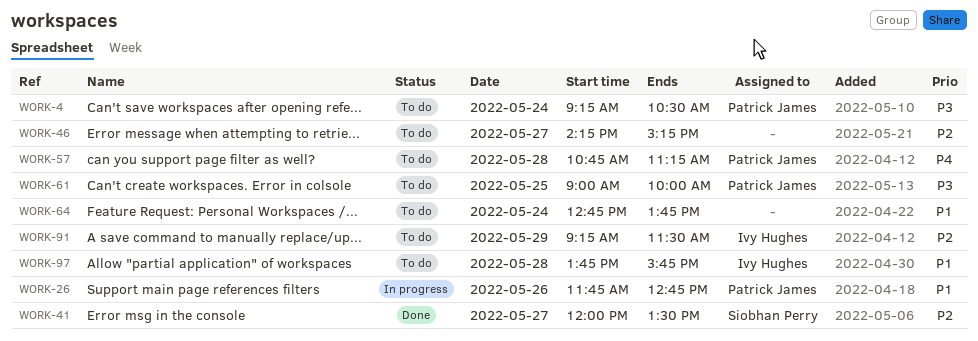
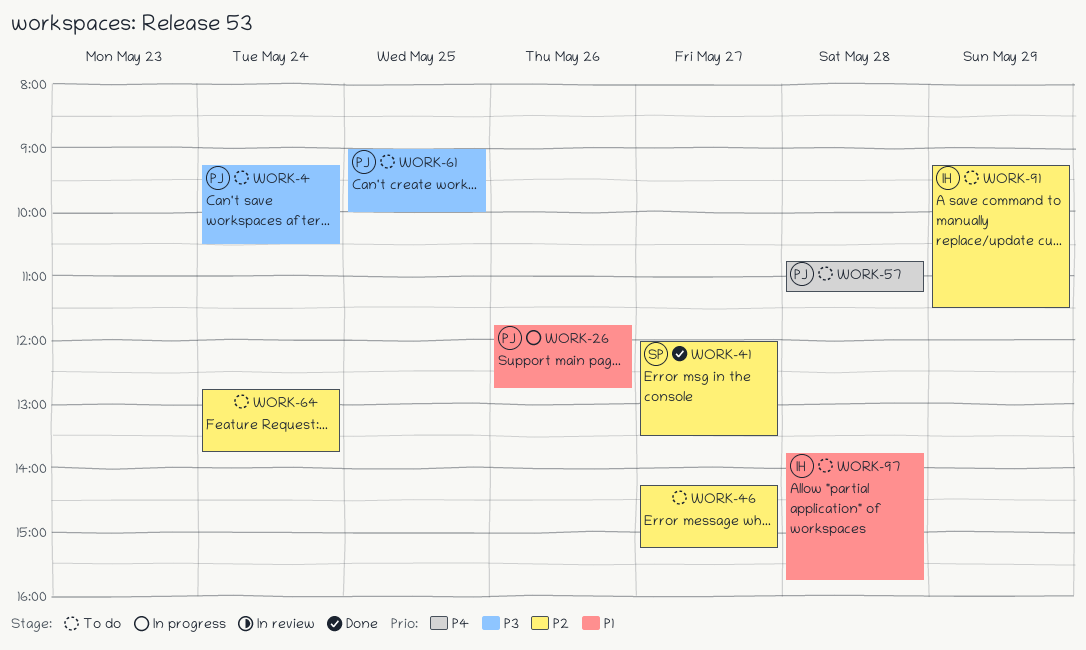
WORK-64, priority: P1 -> P2

